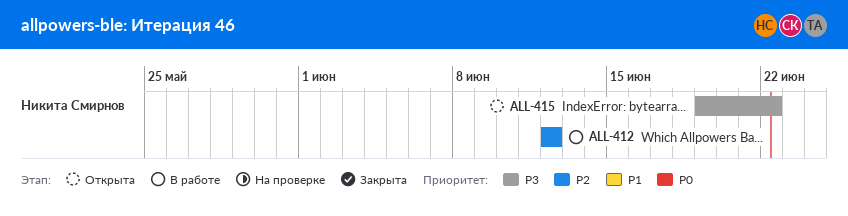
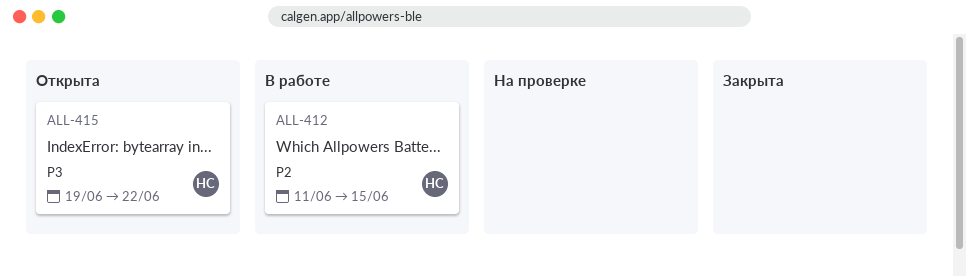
ALL-412, start: Jun 12 -> Jun 11
ALL-412, due: Jun 12 -> Jun 15

